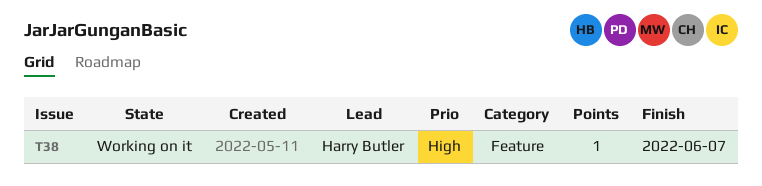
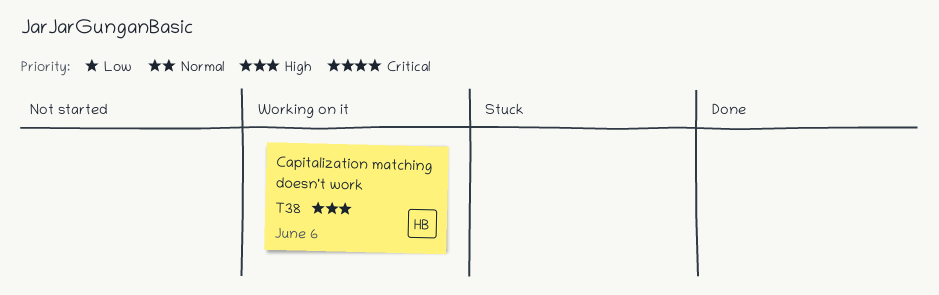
T38, due: Jun 7 -> Jun 6

